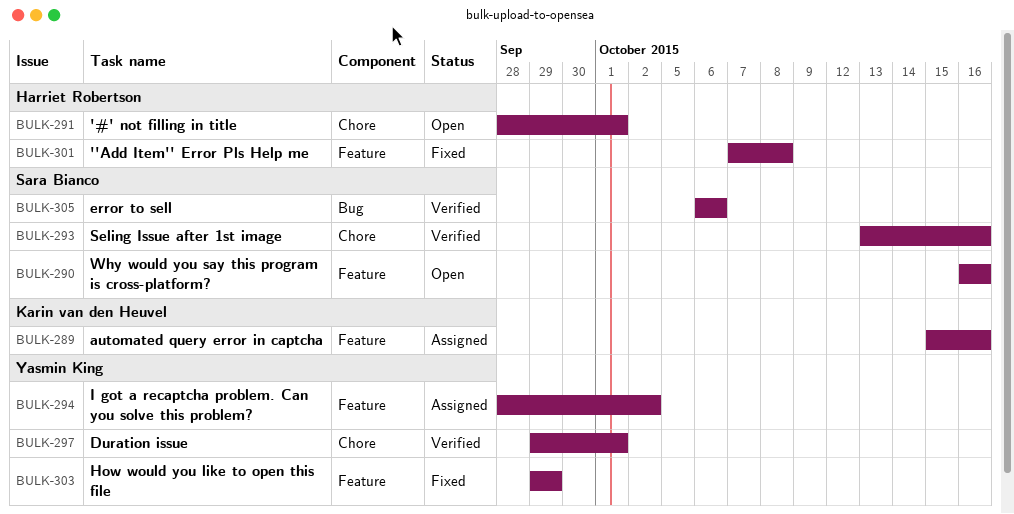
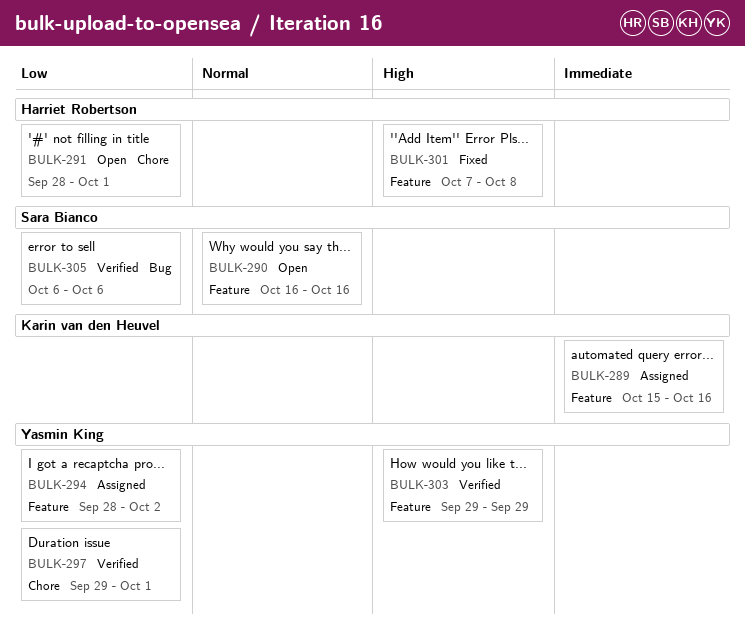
BULK-293: present -> none
BULK-303, status: Fixed -> Verified

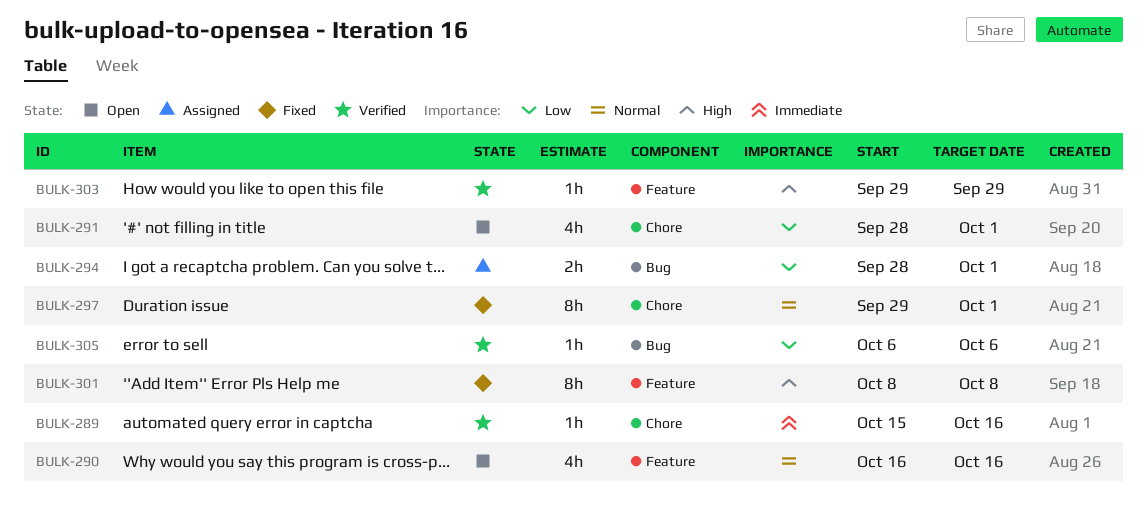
BULK-289, status: Assigned -> Verified
BULK-289, label: Feature -> Chore
BULK-294, label: Feature -> Bug
BULK-294, due: Oct 2 -> Oct 1
BULK-297, status: Verified -> Fixed
BULK-297, priority: Low -> Normal
BULK-301, start: Oct 7 -> Oct 8

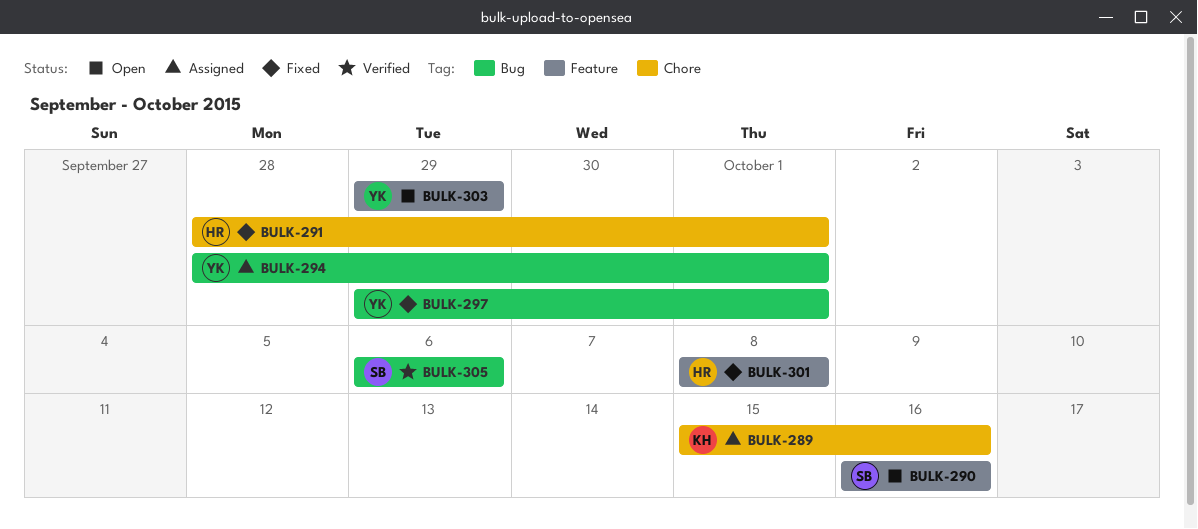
BULK-289, status: Verified -> Assigned
BULK-291, status: Open -> Fixed
BULK-297, label: Chore -> Bug
BULK-303, status: Verified -> Open

